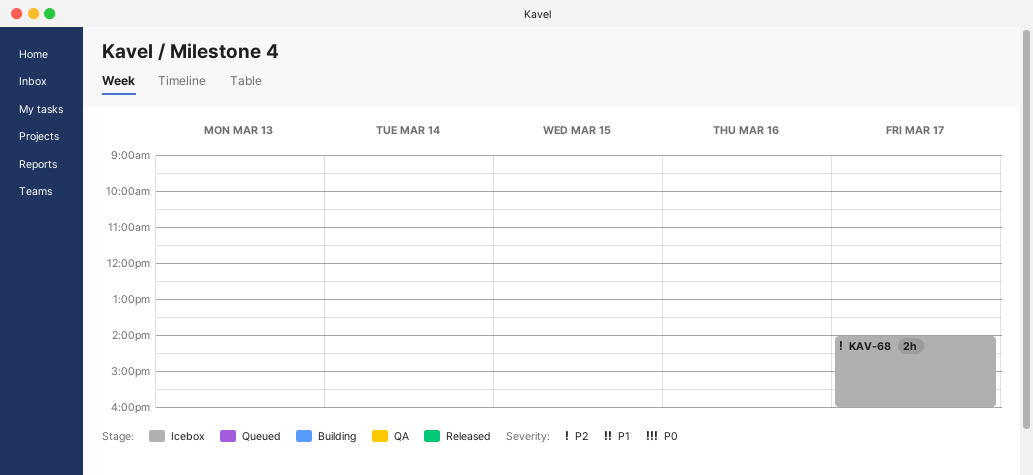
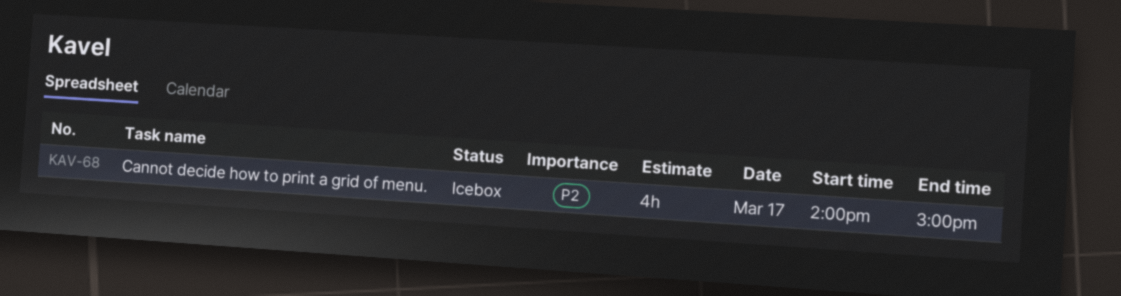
KAV-68, estimate: 2h -> 4h
KAV-68, ends: 16:00 -> 15:00

